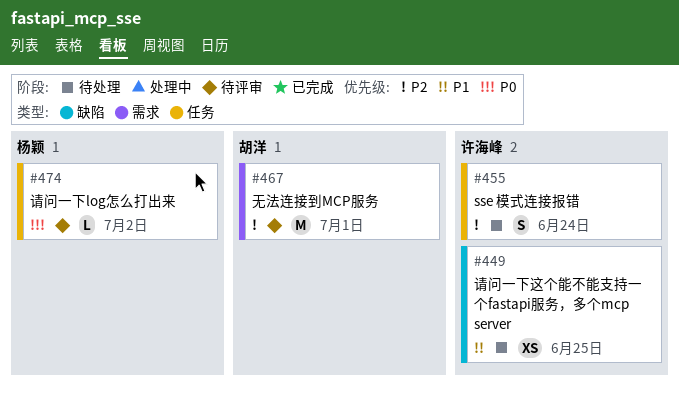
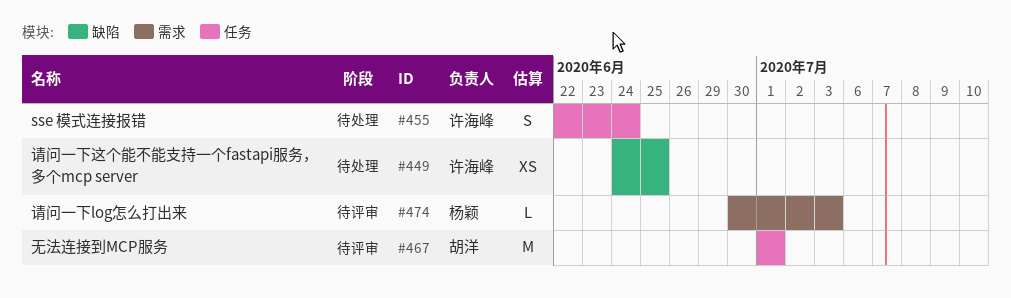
#467, label: 需求 -> 任务
#474, label: 任务 -> 需求
#474, due: Jul 2 -> Jul 3

